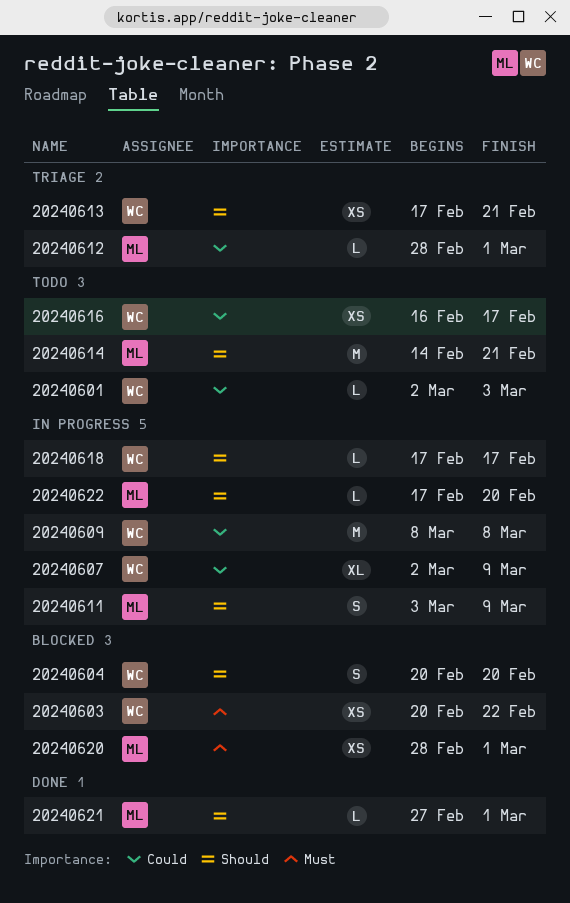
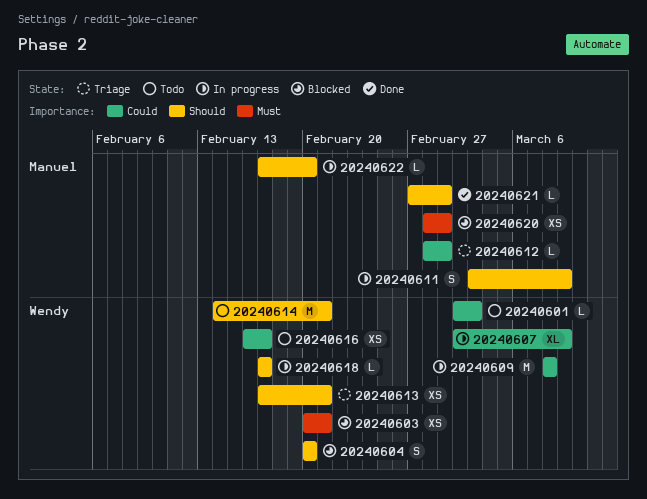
20240603, due: Feb 22 -> Feb 21
20240614, owner: Manuel -> Wendy

